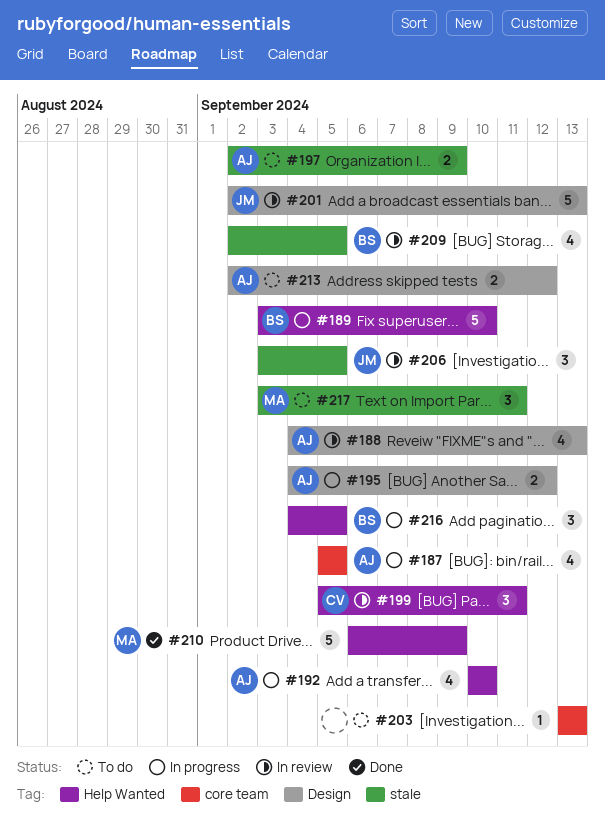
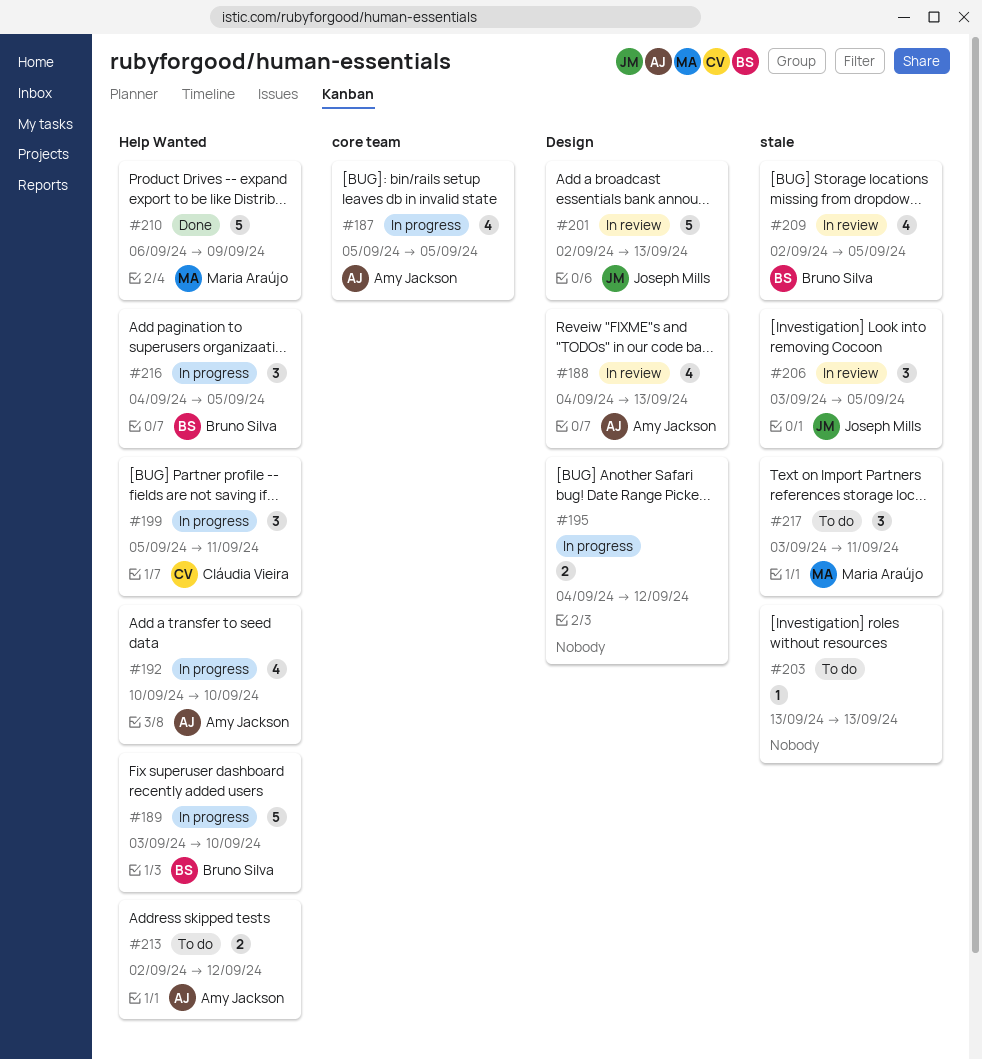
#195, owner: Amy Jackson -> none
#197: present -> none
#199, status: In review -> In progress
#203, label: core team -> stale
#213, label: Design -> Help Wanted

